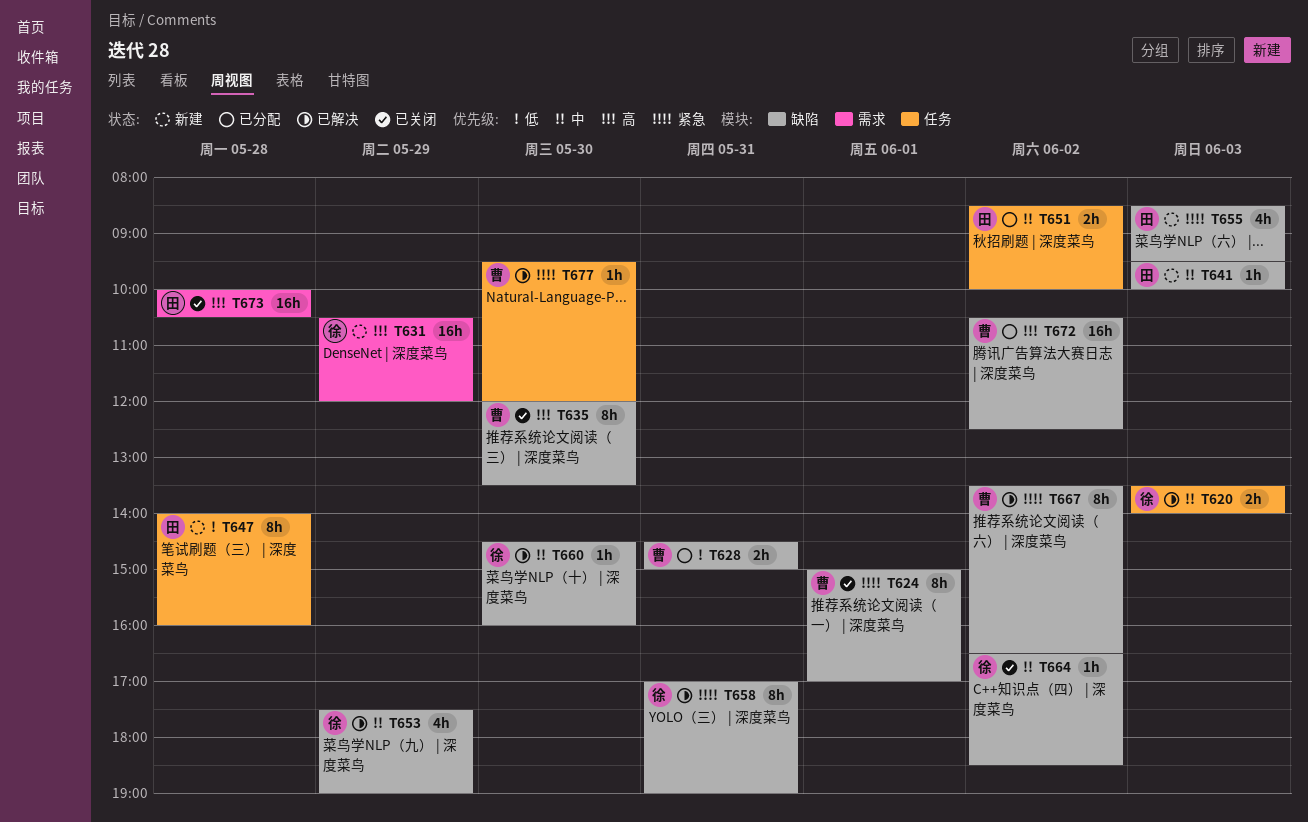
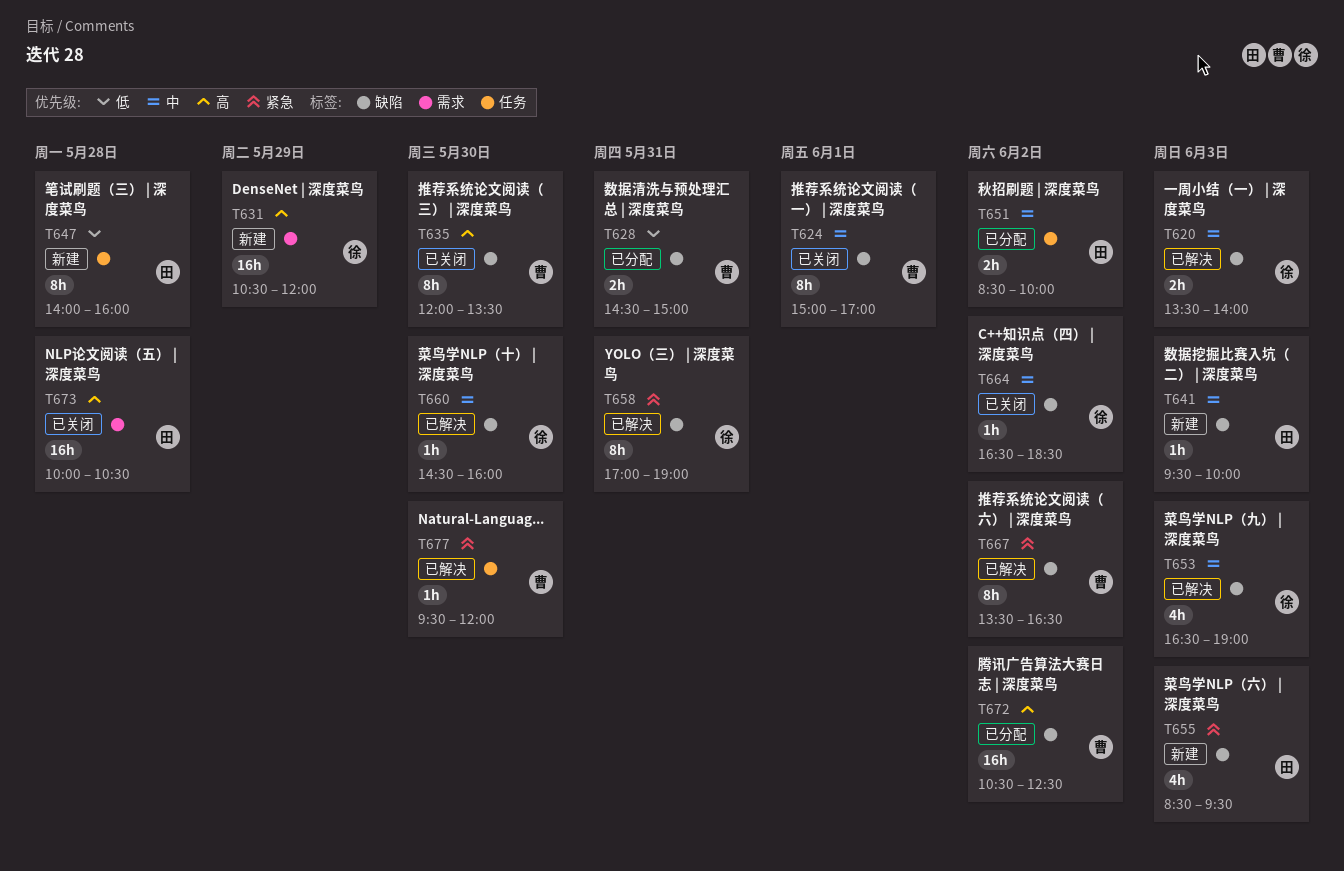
T620, label: 任务 -> 缺陷
T624, priority: 紧急 -> 中
T653, day: May 29 -> Jun 3
T653, begins: 17:30 -> 16:30

